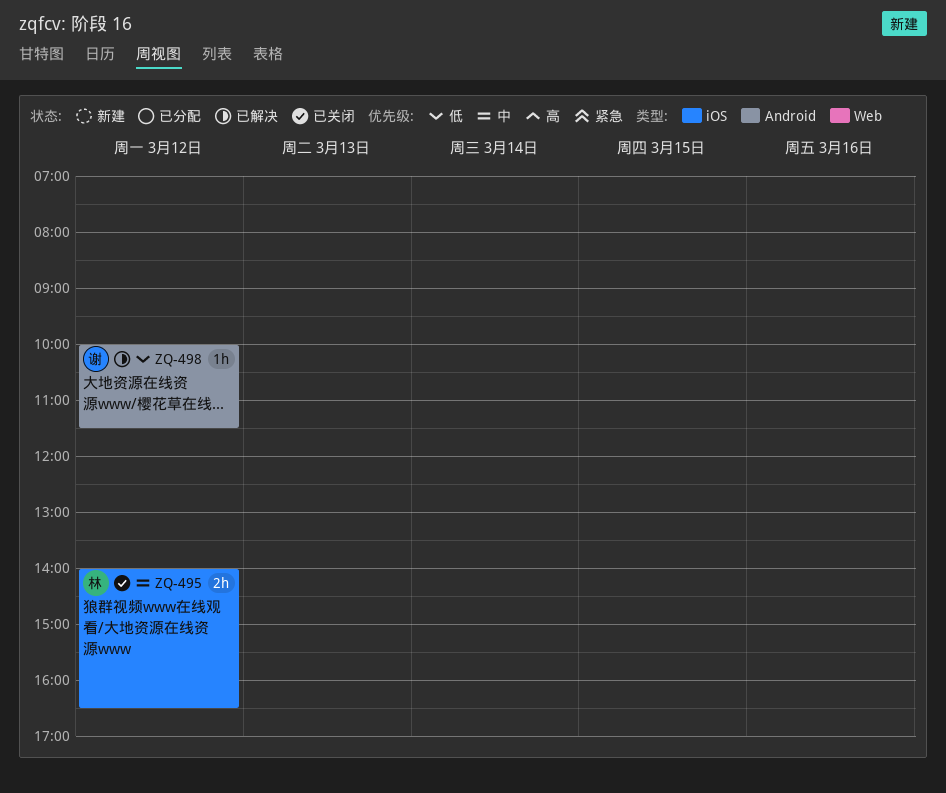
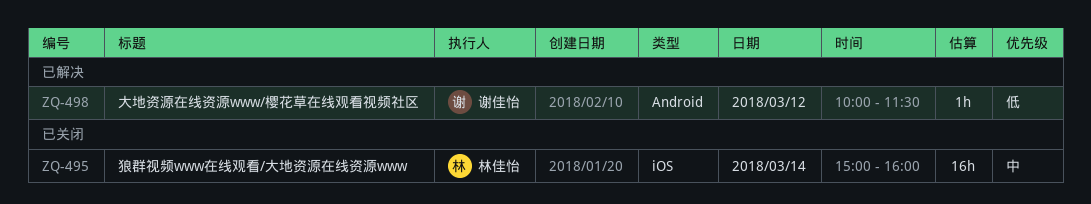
ZQ-495, estimate: 2h -> 16h
ZQ-495, day: Mar 12 -> Mar 14
ZQ-495, begins: 14:00 -> 15:00
ZQ-495, ends: 16:30 -> 16:00

